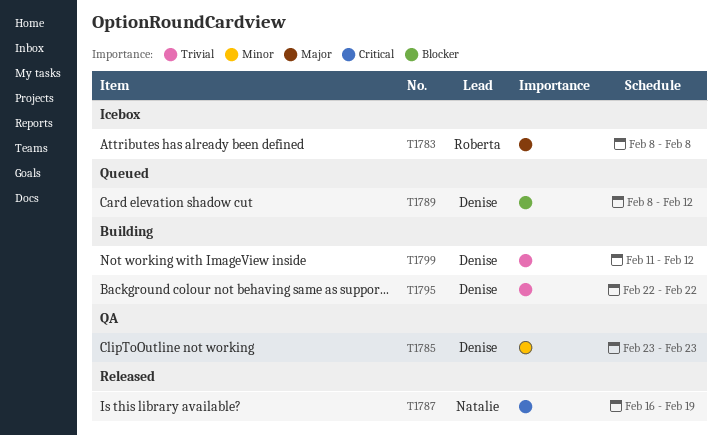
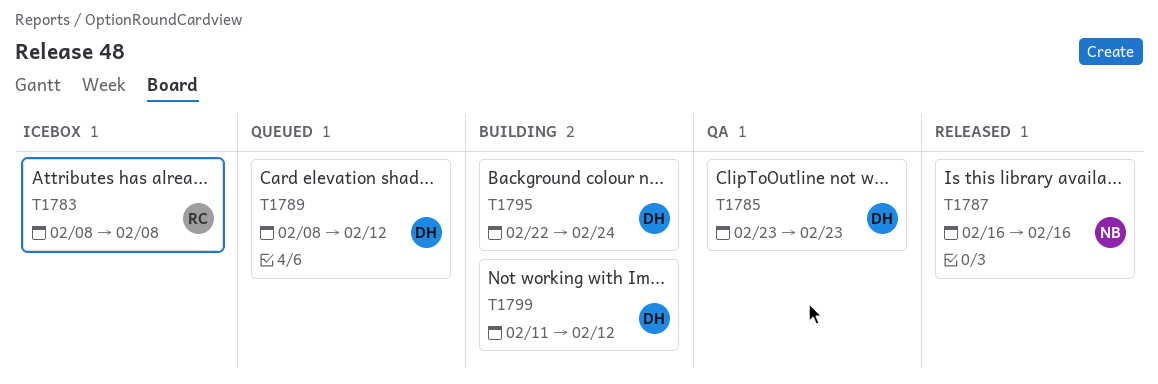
T1787, due: Feb 19 -> Feb 16
T1795, due: Feb 22 -> Feb 24

